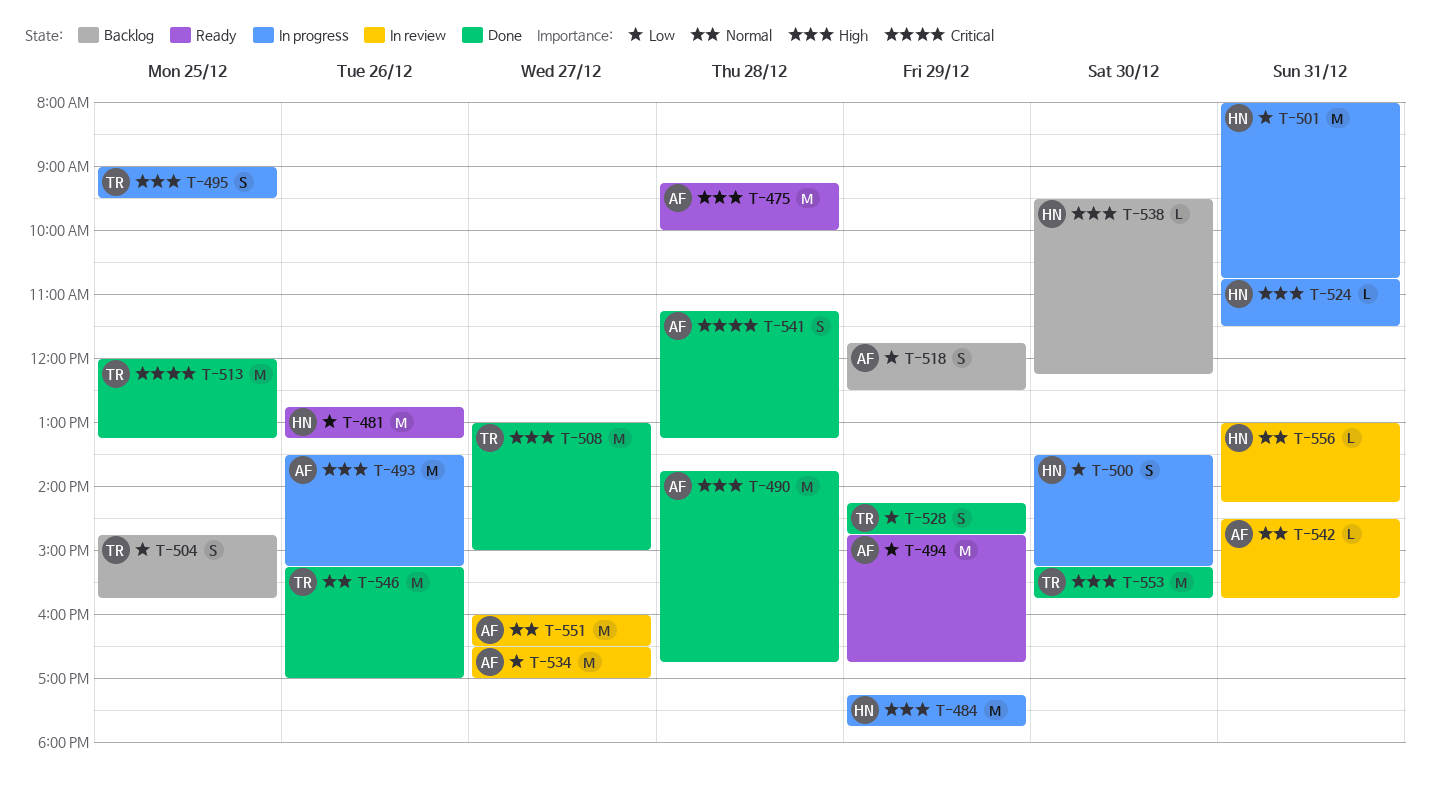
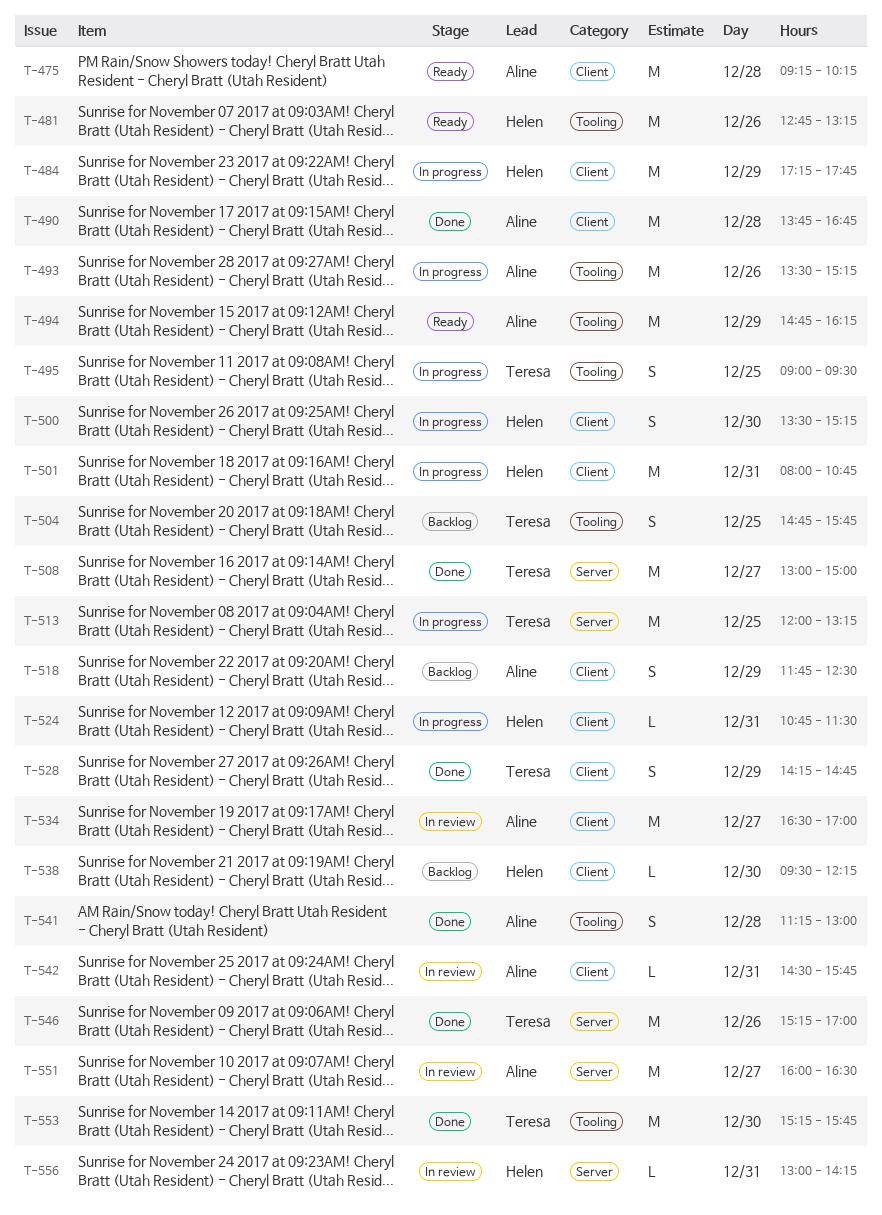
T-475, ends: 10:00 -> 10:15
T-494, ends: 16:45 -> 16:15
T-513, status: Done -> In progress
T-541, ends: 13:15 -> 13:00

